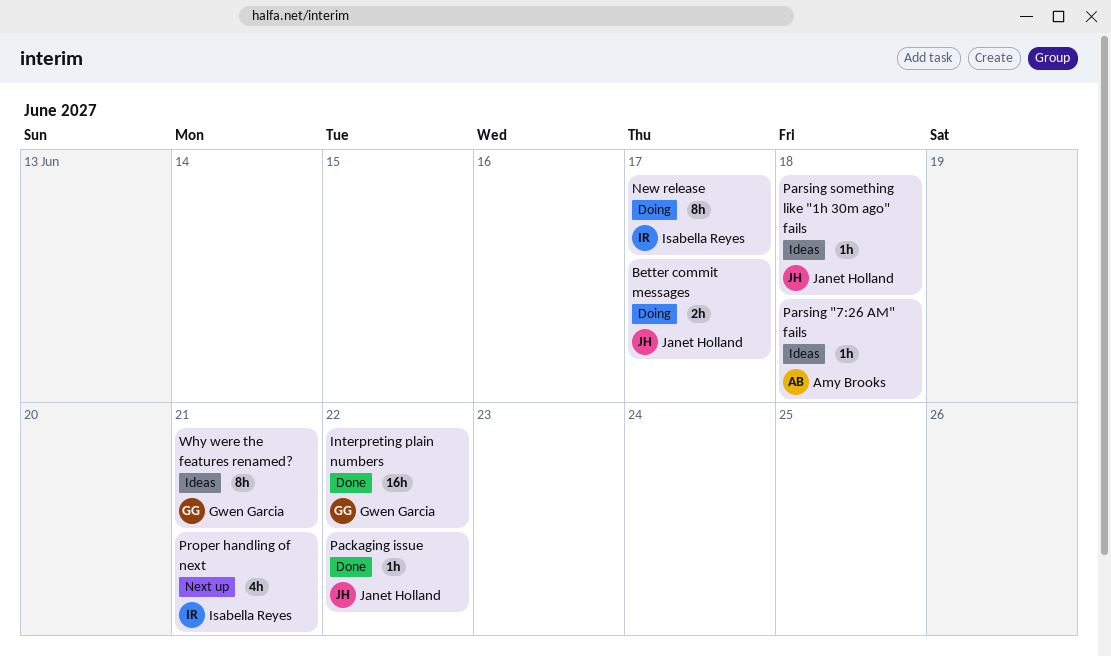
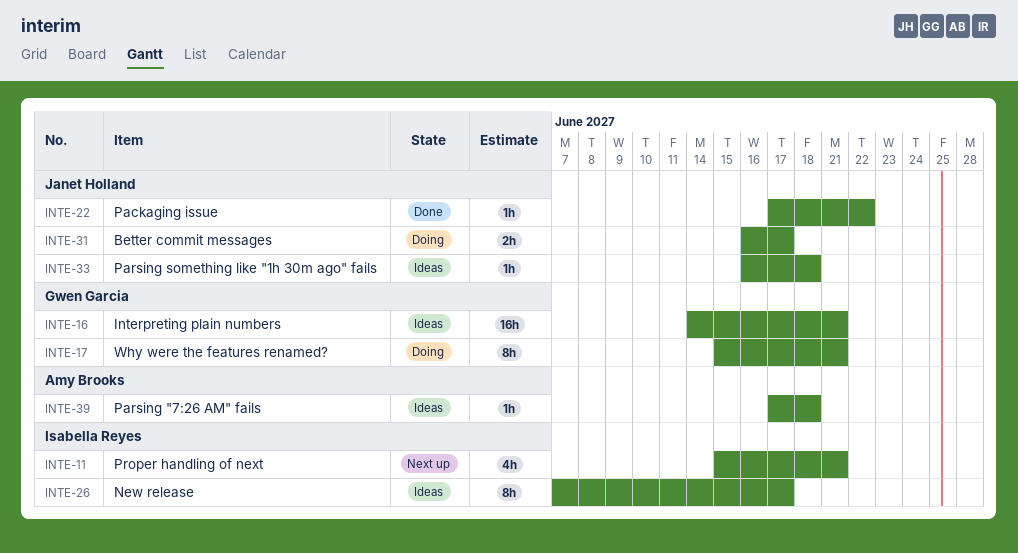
Interpreting plain numbers, status: Done -> Ideas
Interpreting plain numbers, due: Jun 22 -> Jun 21
New release, status: Doing -> Ideas
Why were the features renamed?, status: Ideas -> Doing

